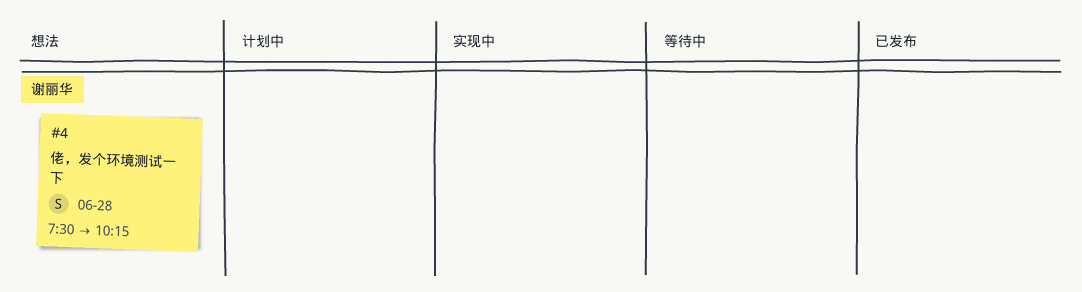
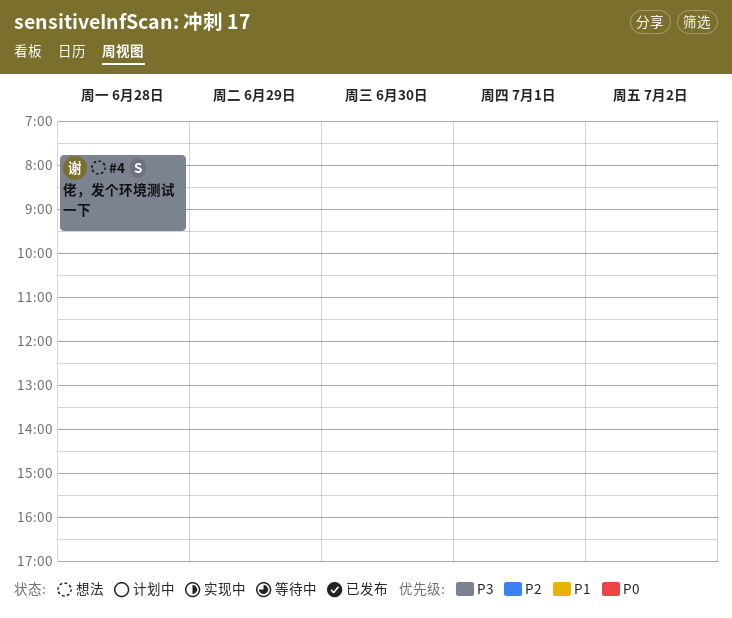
#4, begins: 07:30 -> 07:45
#4, ends: 10:15 -> 09:30

